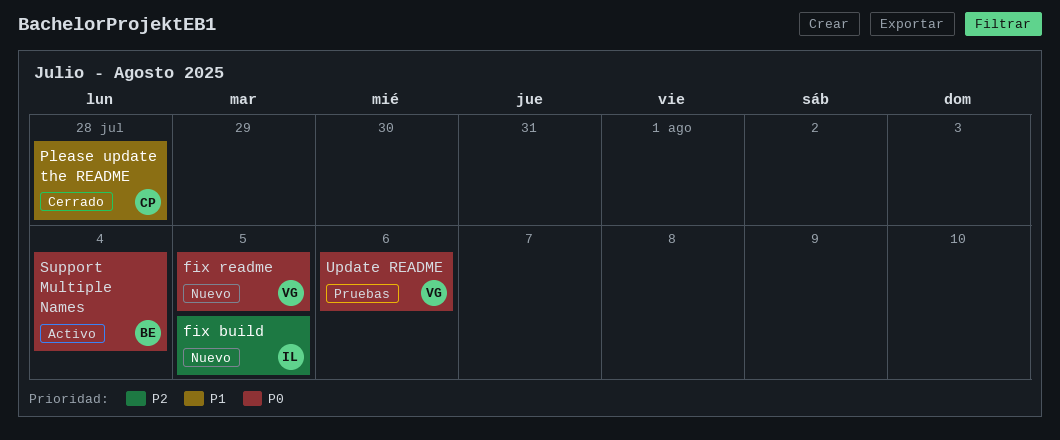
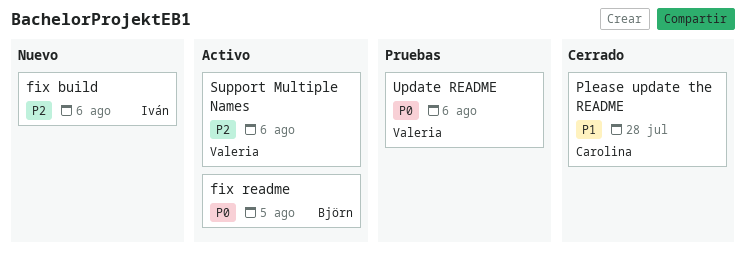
fix build, due: Aug 5 -> Aug 6
fix readme, status: Nuevo -> Activo
fix readme, owner: Valeria -> Björn
Support Multiple Names, owner: Björn -> Valeria
Support Multiple Names, priority: P0 -> P2
Support Multiple Names, due: Aug 4 -> Aug 6

